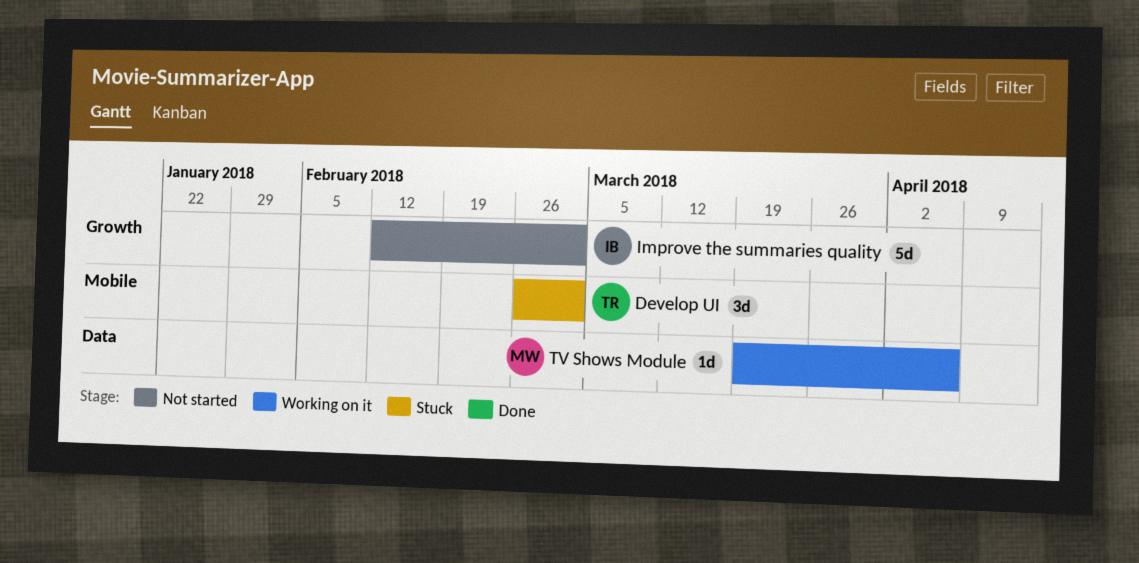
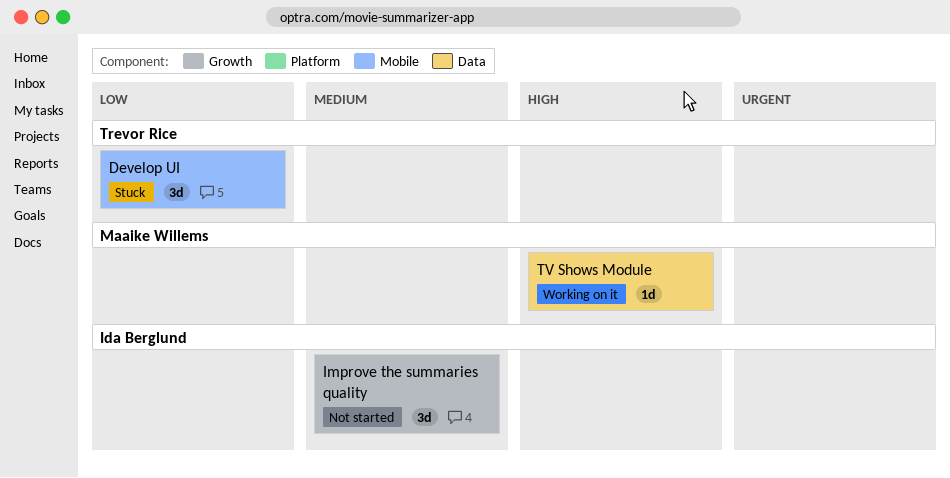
Improve the summaries quality, estimate: 5d -> 3d

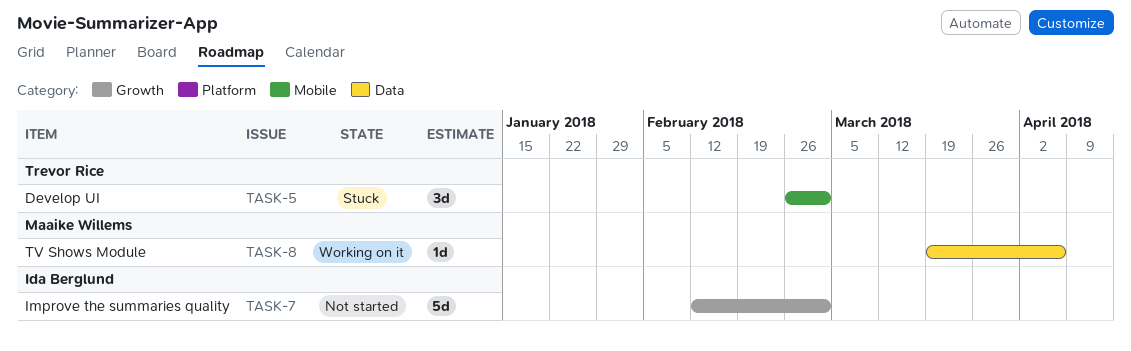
Improve the summaries quality, estimate: 3d -> 5d

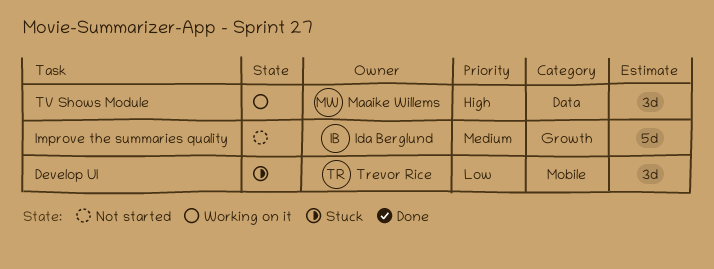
TV Shows Module, estimate: 1d -> 3d

